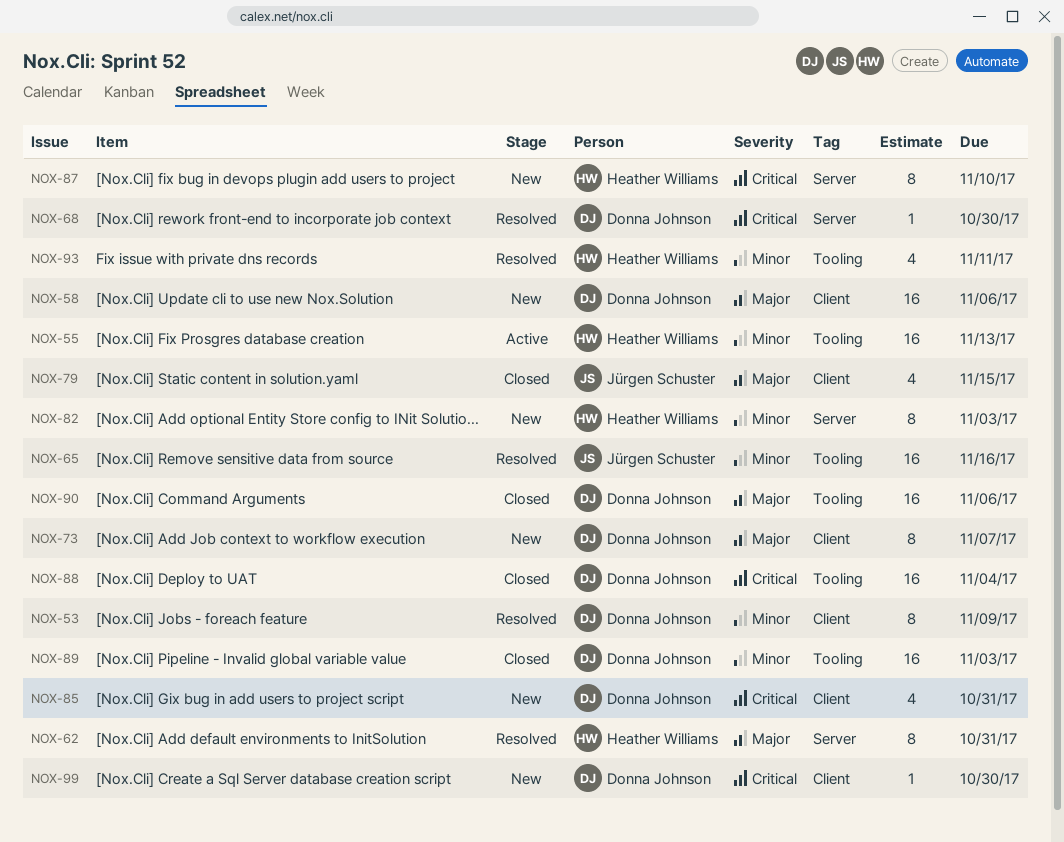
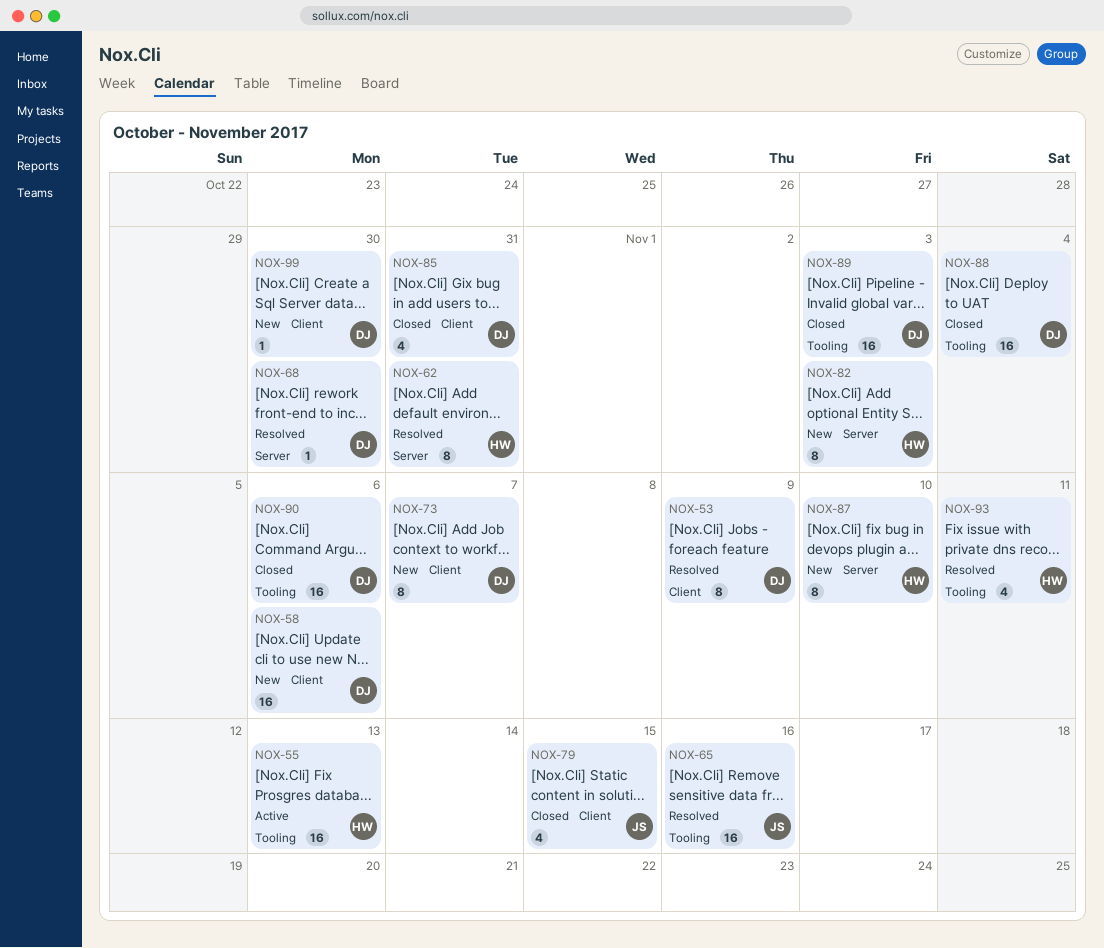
NOX-85, status: New -> Closed

